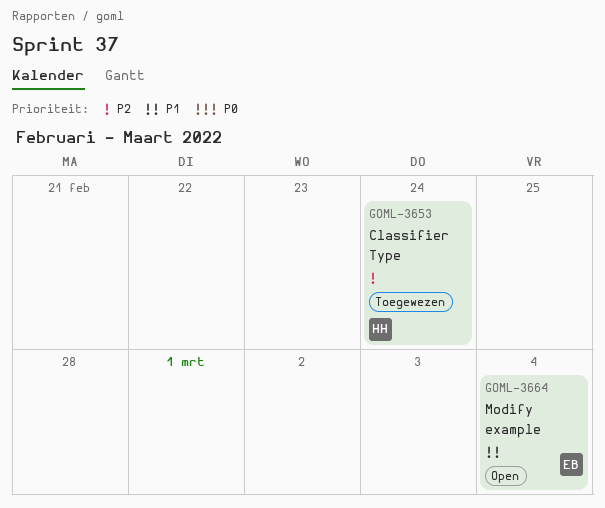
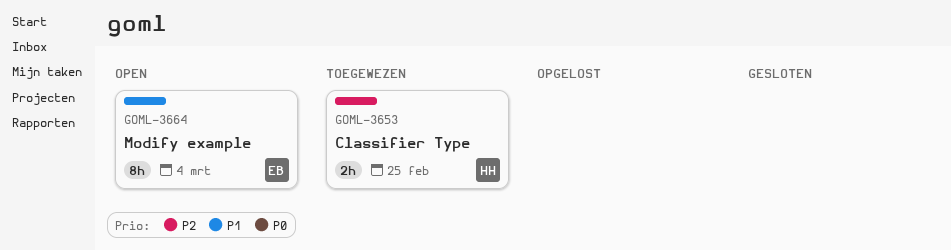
GOML-3653, due: Feb 24 -> Feb 25

